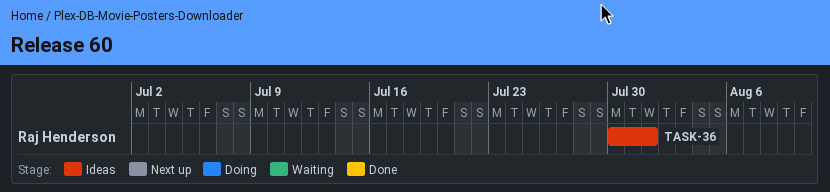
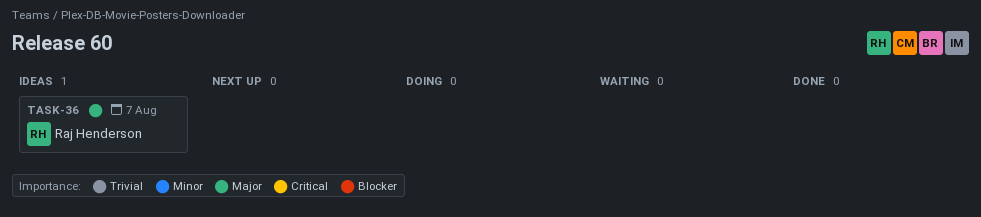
TASK-36, due: Aug 1 -> Aug 7

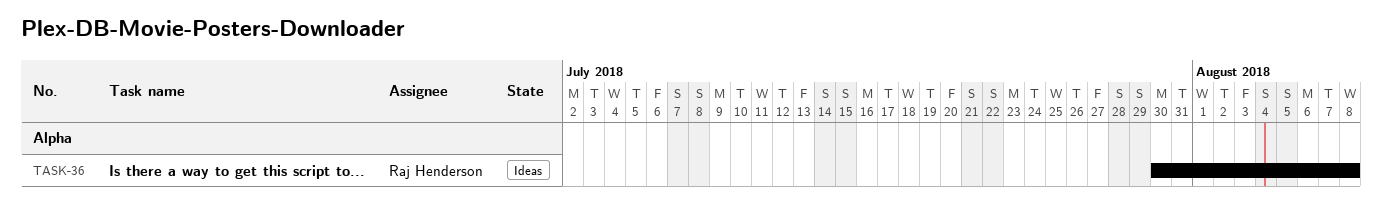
TASK-36, due: Aug 7 -> Aug 8

